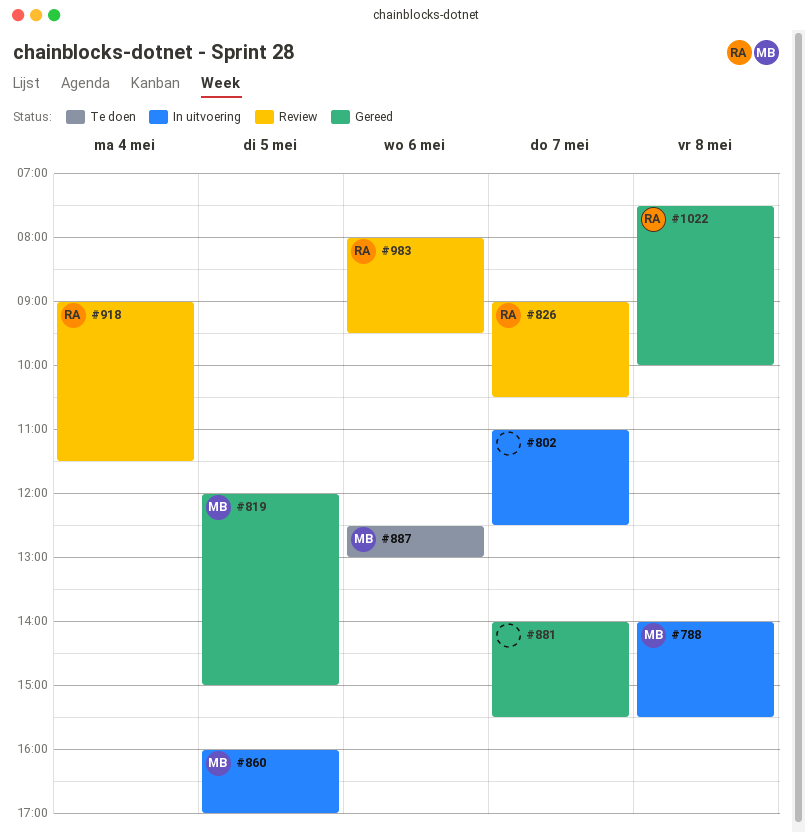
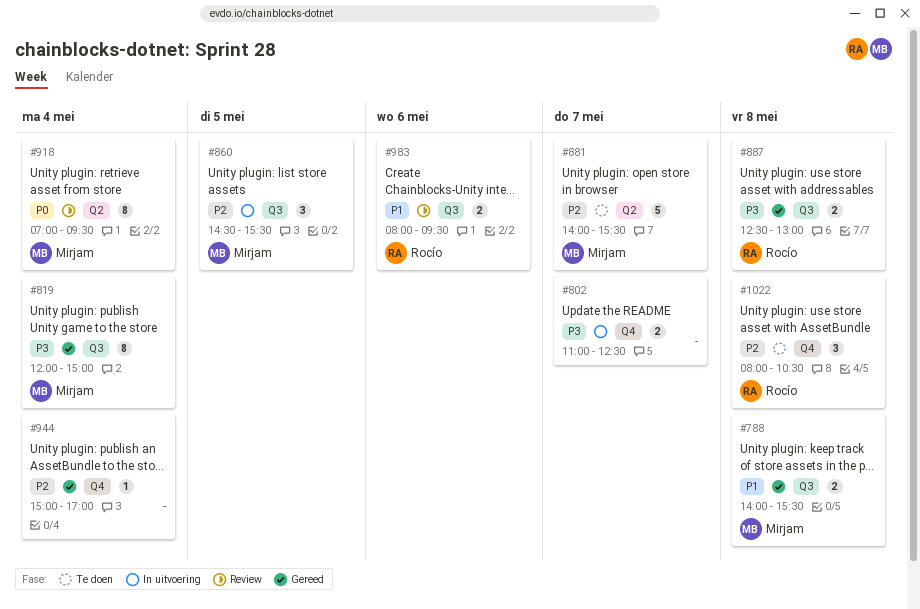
#788, status: In uitvoering -> Gereed
#819, day: May 5 -> May 4
#826: present -> none
#860, begins: 16:00 -> 14:30
#860, ends: 17:00 -> 15:30
#881, status: Gereed -> Te doen
#881, owner: none -> Mirjam
#887, status: Te doen -> Gereed
#887, owner: Mirjam -> Rocío
#887, day: May 6 -> May 8
#918, owner: Rocío -> Mirjam
#918, begins: 09:00 -> 07:00
#918, ends: 11:30 -> 09:30
#944: none -> present
#1022, status: Gereed -> Te doen
#1022, begins: 07:30 -> 08:00
#1022, ends: 10:00 -> 10:30

